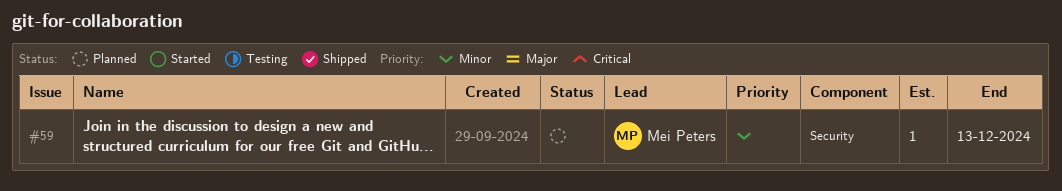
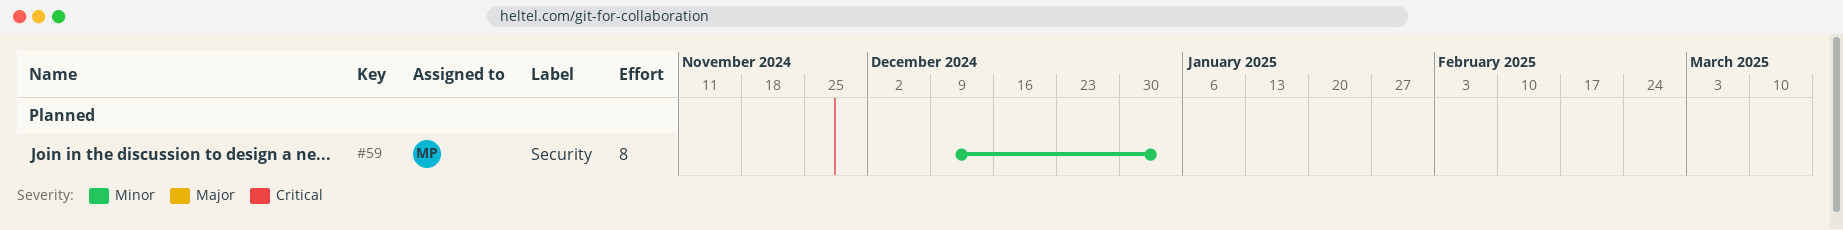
#59, estimate: 1 -> 8
#59, due: Dec 13 -> Jan 3

